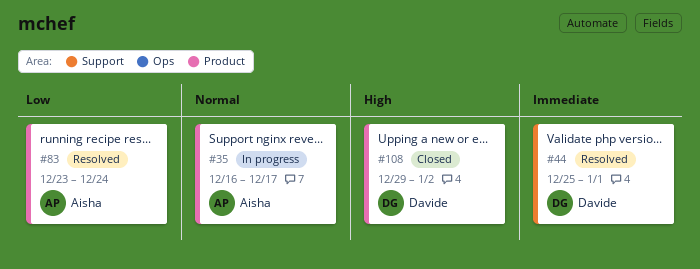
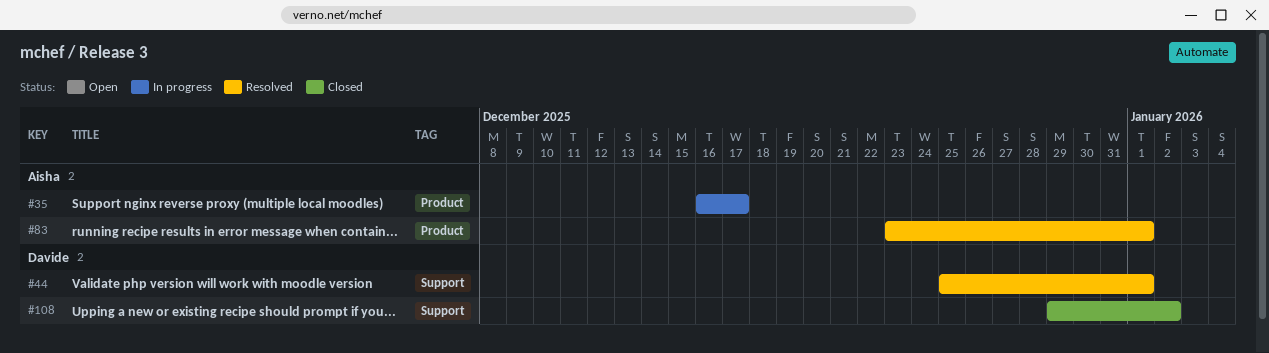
#83, due: Dec 24 -> Jan 1
#108, label: Product -> Support

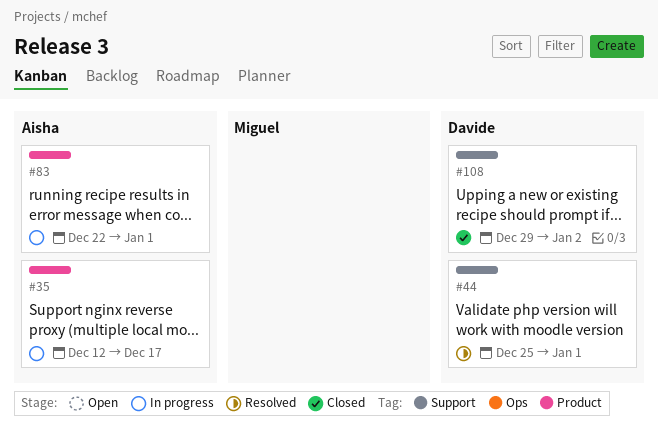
#35, start: Dec 16 -> Dec 12
#83, status: Resolved -> In progress
#83, start: Dec 23 -> Dec 22

